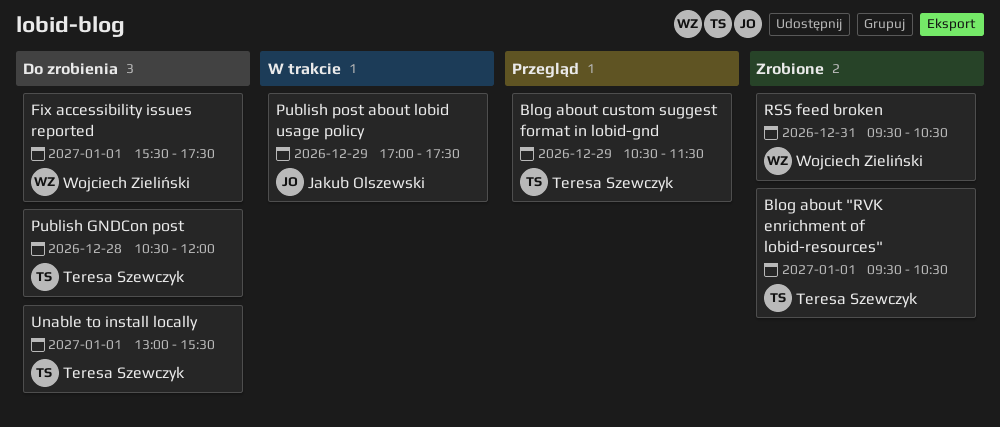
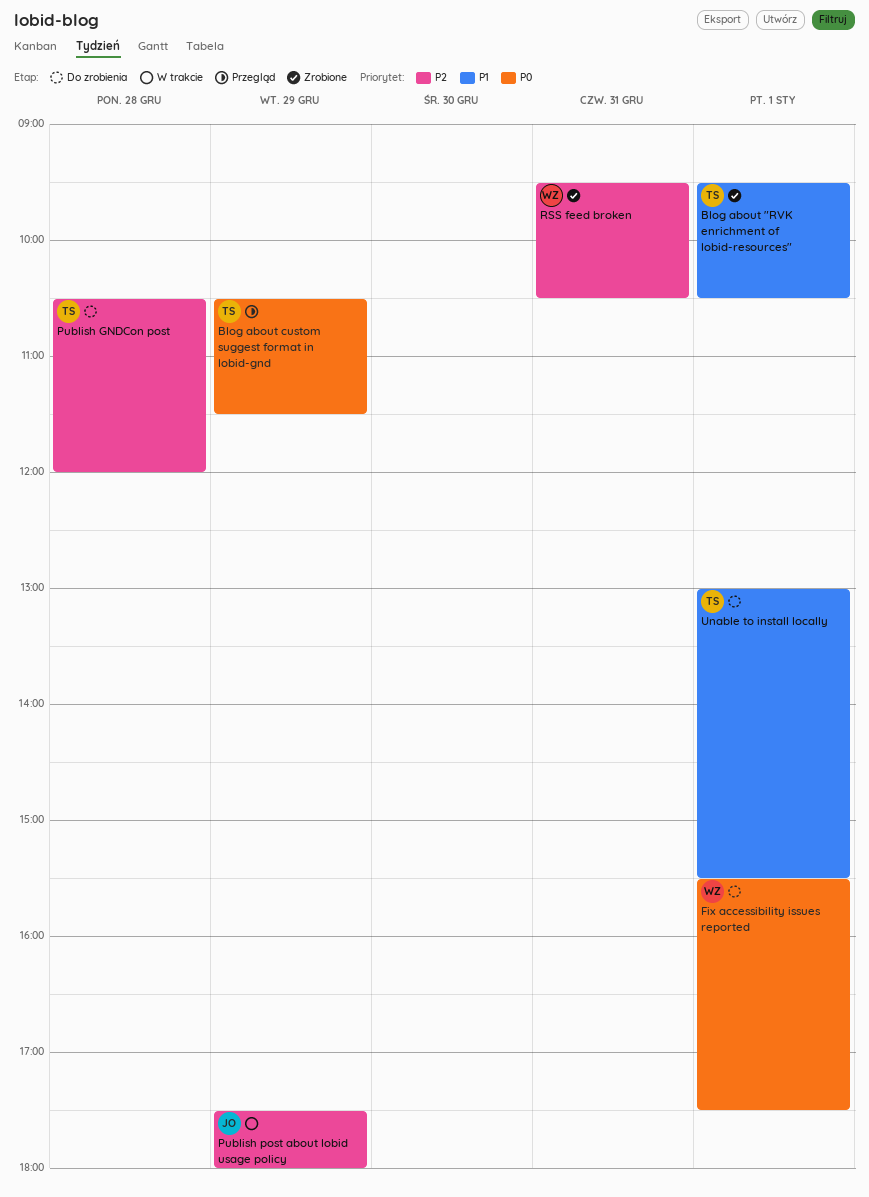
Publish post about lobid usage policy, begins: 17:00 -> 17:30
Publish post about lobid usage policy, ends: 17:30 -> 18:00

